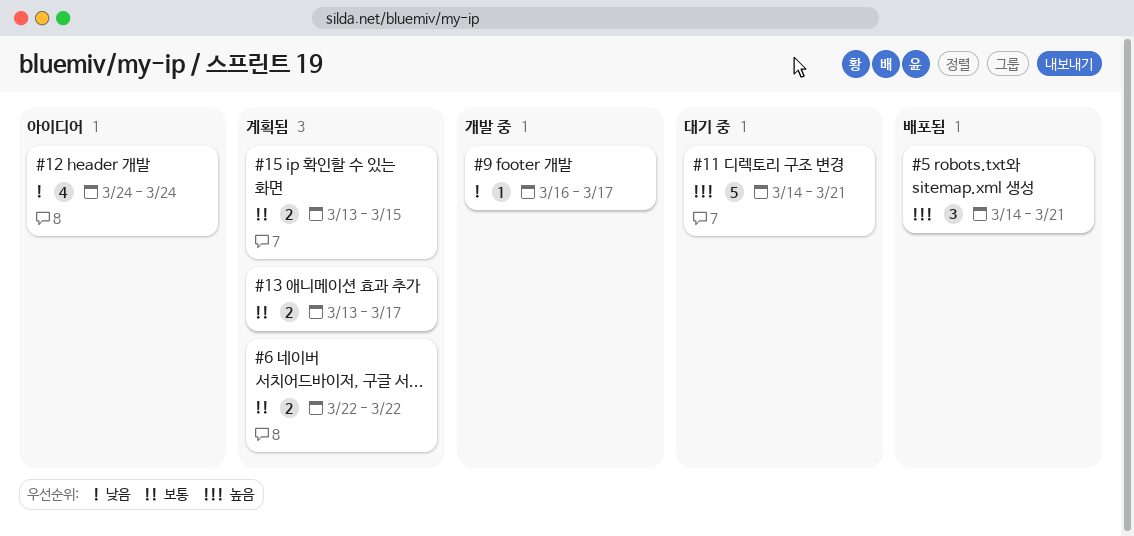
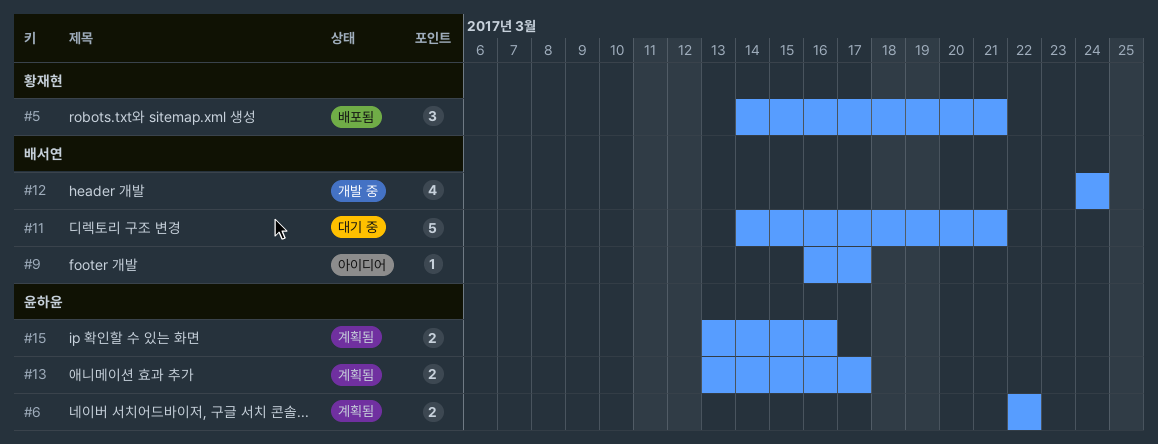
#9, status: 개발 중 -> 아이디어
#12, status: 아이디어 -> 개발 중
#15, due: Mar 15 -> Mar 16

